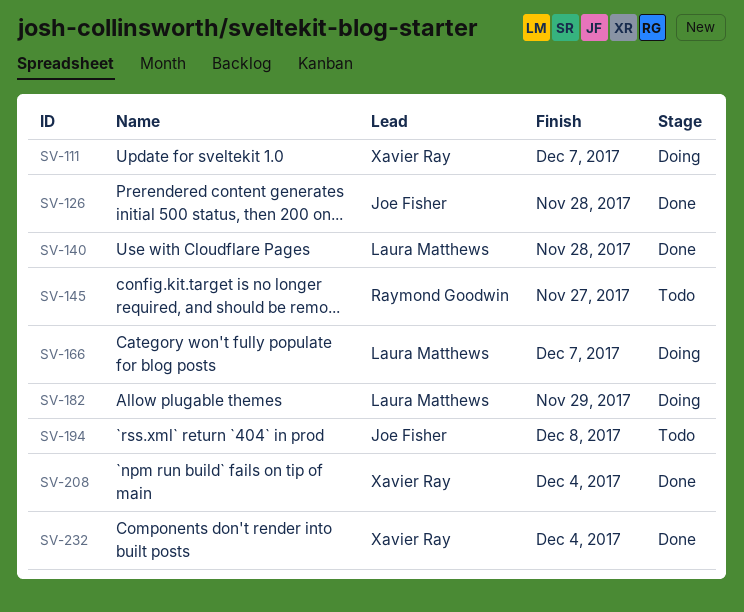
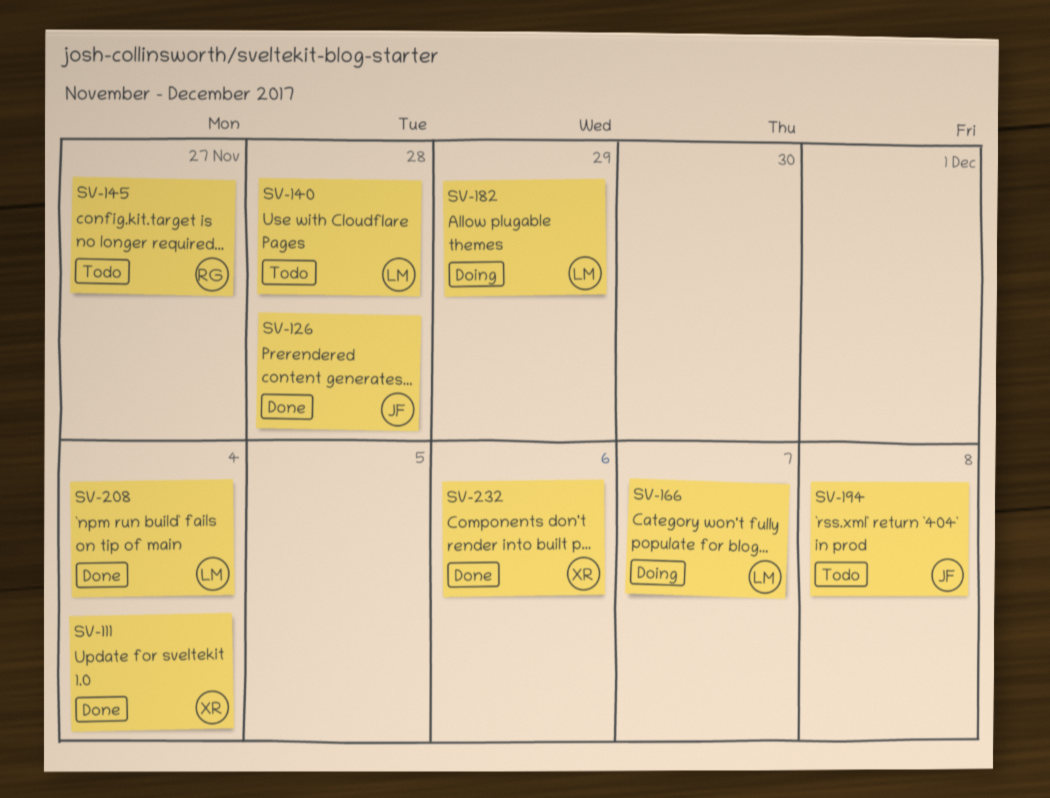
SV-111, status: Doing -> Done
SV-111, due: Dec 7 -> Dec 4
SV-140, status: Done -> Todo
SV-208, owner: Xavier Ray -> Laura Matthews
SV-232, due: Dec 4 -> Dec 6

